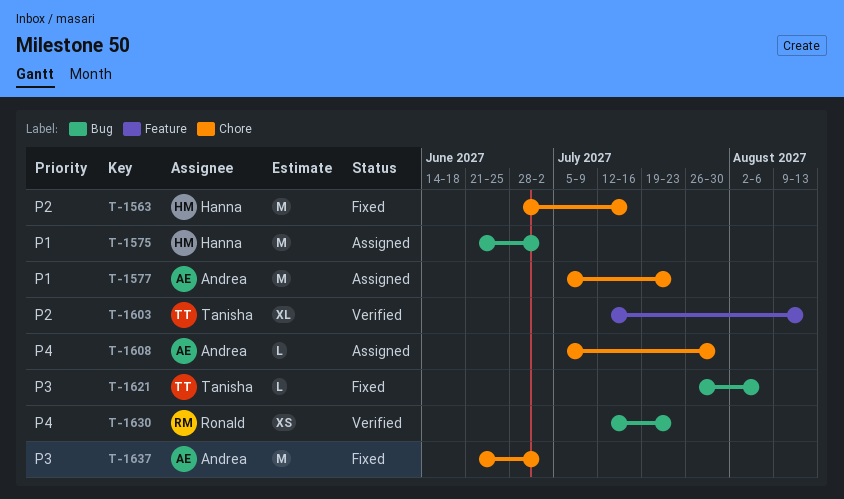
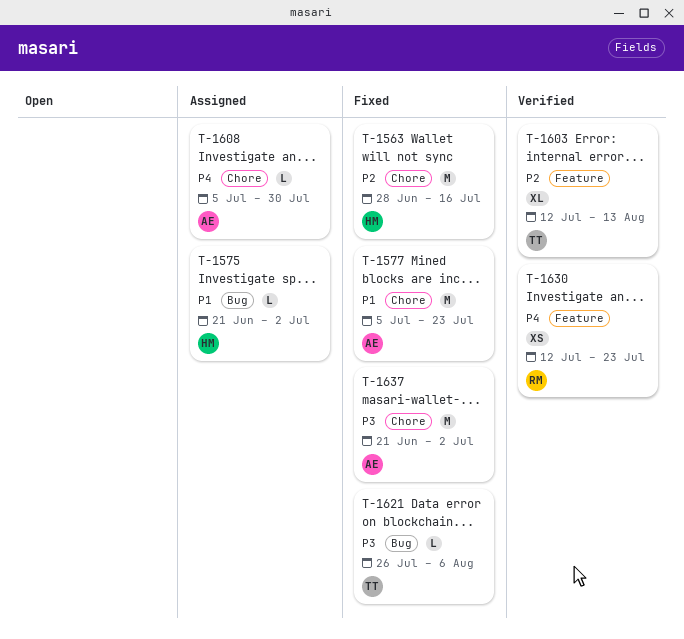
T-1575, estimate: M -> L
T-1577, status: Assigned -> Fixed
T-1630, label: Bug -> Feature

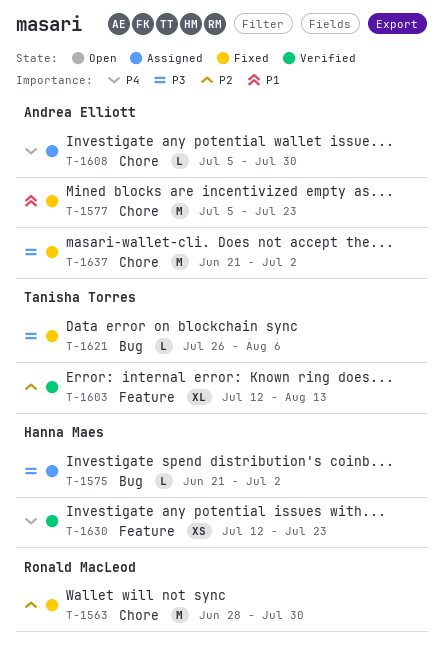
T-1563, owner: Hanna Maes -> Ronald MacLeod
T-1563, due: Jul 16 -> Jul 30
T-1575, priority: P1 -> P3
T-1630, owner: Ronald MacLeod -> Hanna Maes

